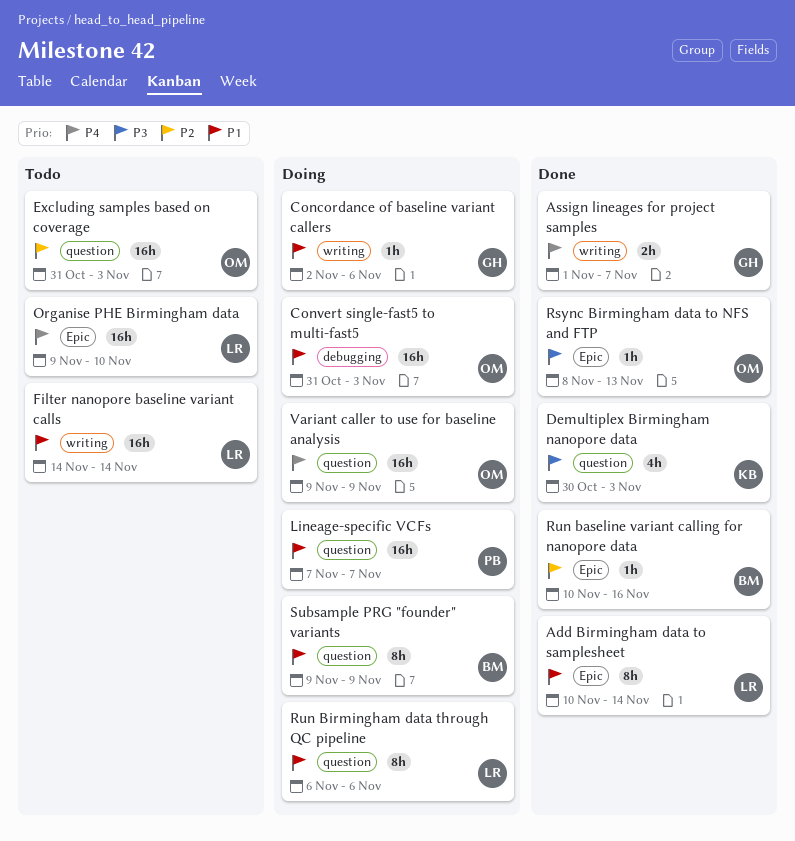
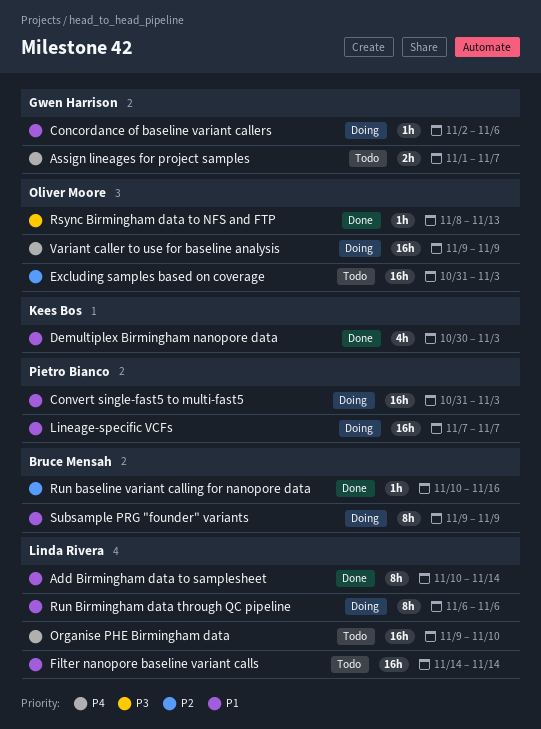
Assign lineages for project samples, status: Done -> Todo
Convert single-fast5 to multi-fast5, owner: Oliver Moore -> Pietro Bianco
Demultiplex Birmingham nanopore data, priority: P3 -> P1

